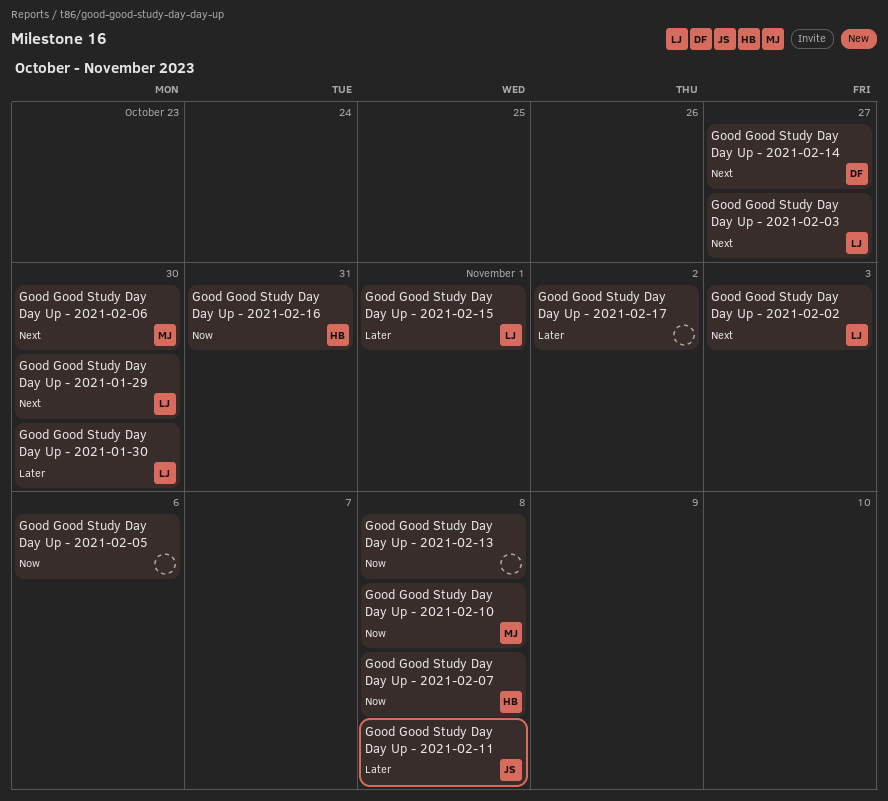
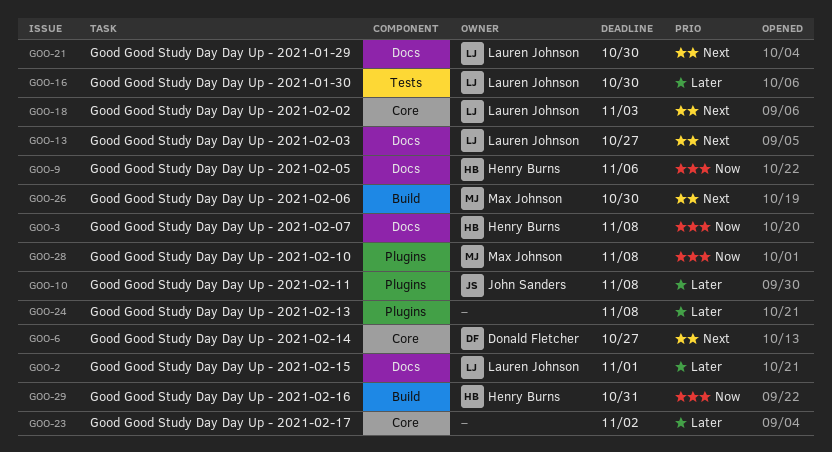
Good Good Study Day Day Up - 2021-02-05, owner: none -> Henry Burns
Good Good Study Day Day Up - 2021-02-13, priority: Now -> Later

